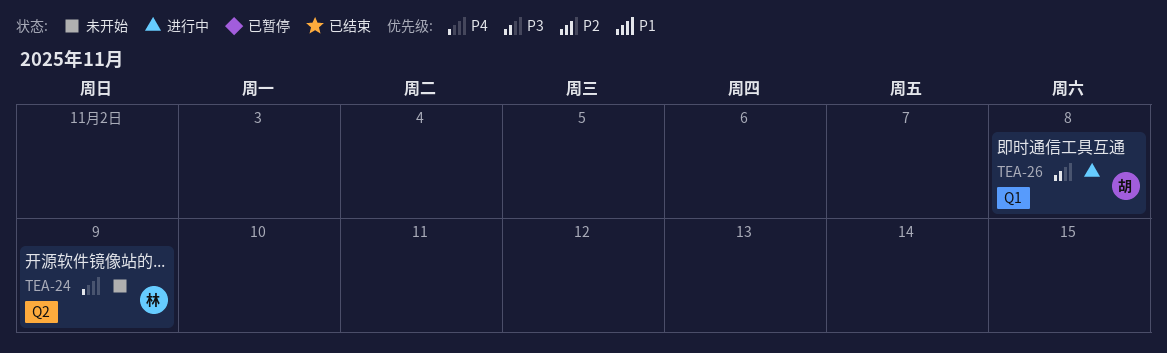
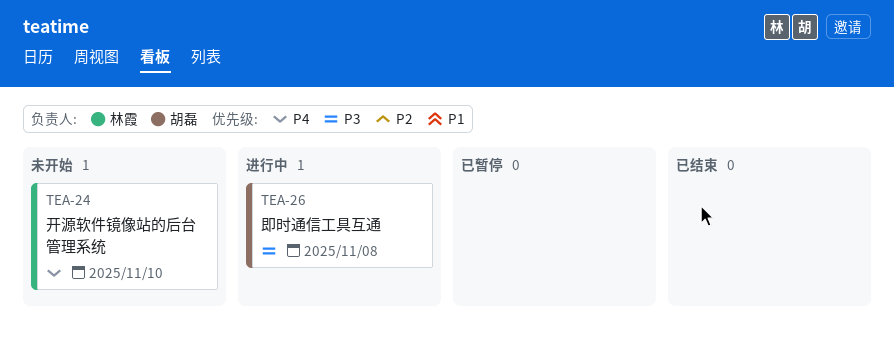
TEA-24, due: Nov 9 -> Nov 10

